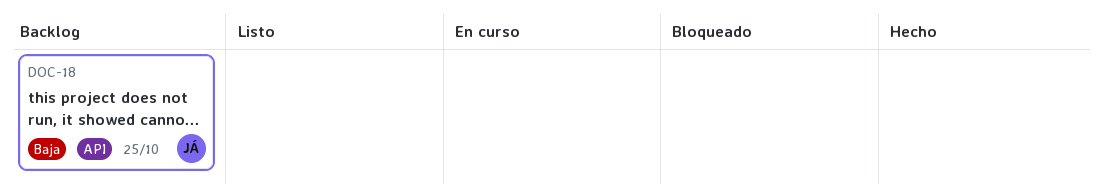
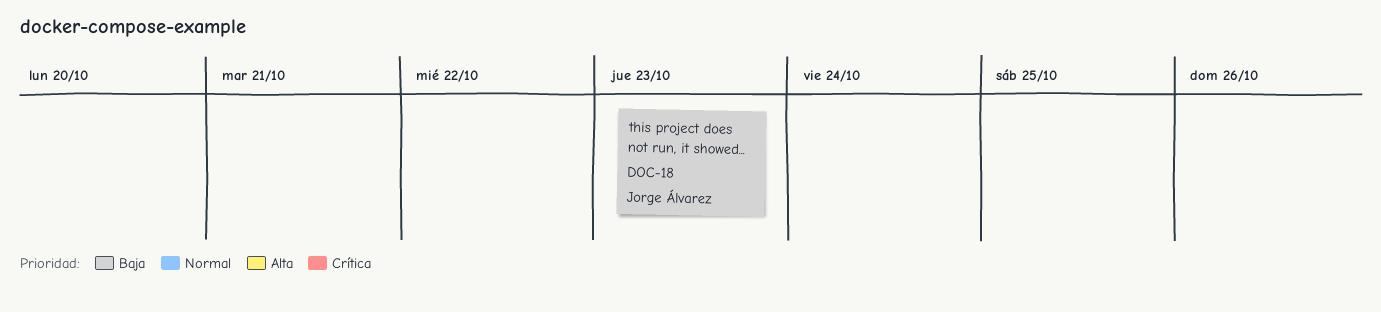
DOC-18, due: Oct 25 -> Oct 23

